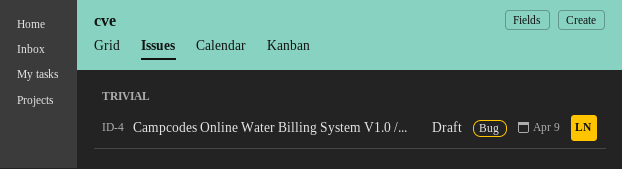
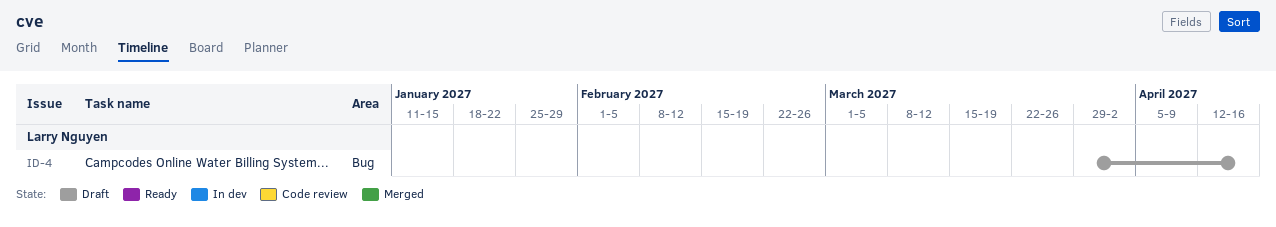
ID-4, due: Apr 9 -> Apr 16

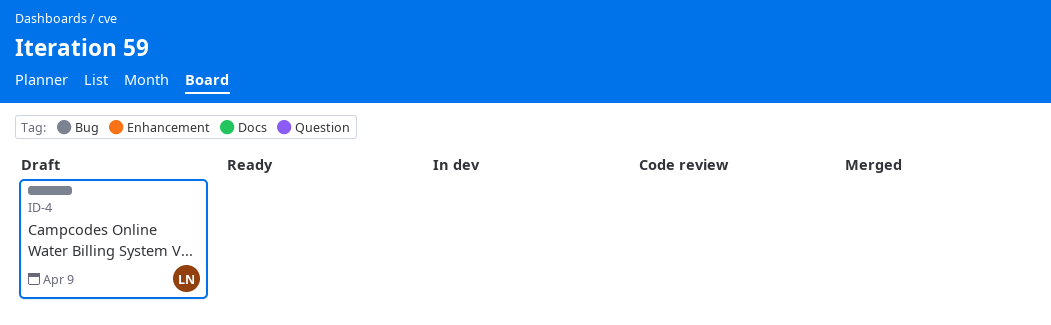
ID-4, due: Apr 16 -> Apr 9

